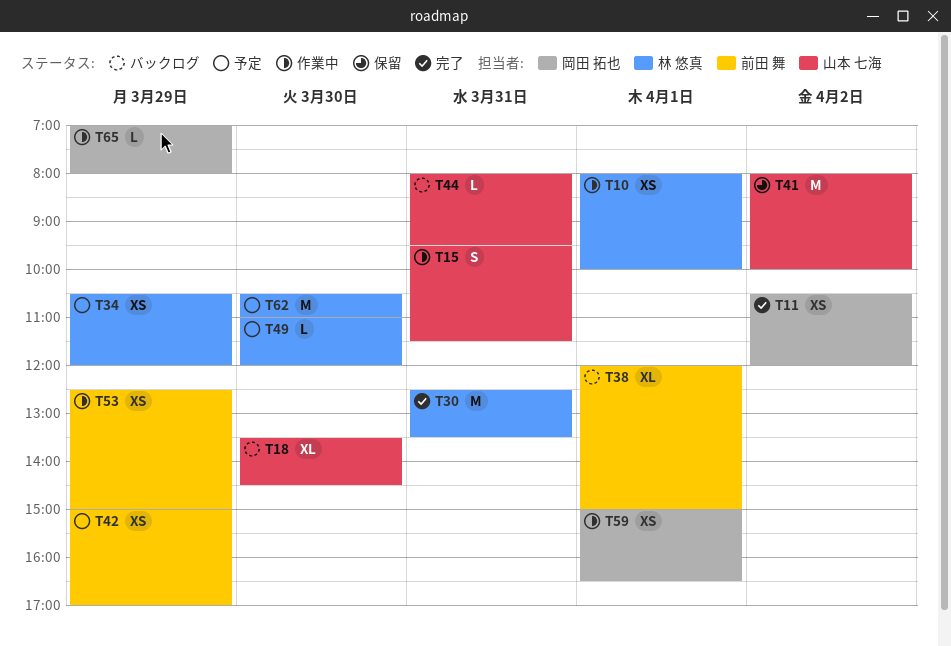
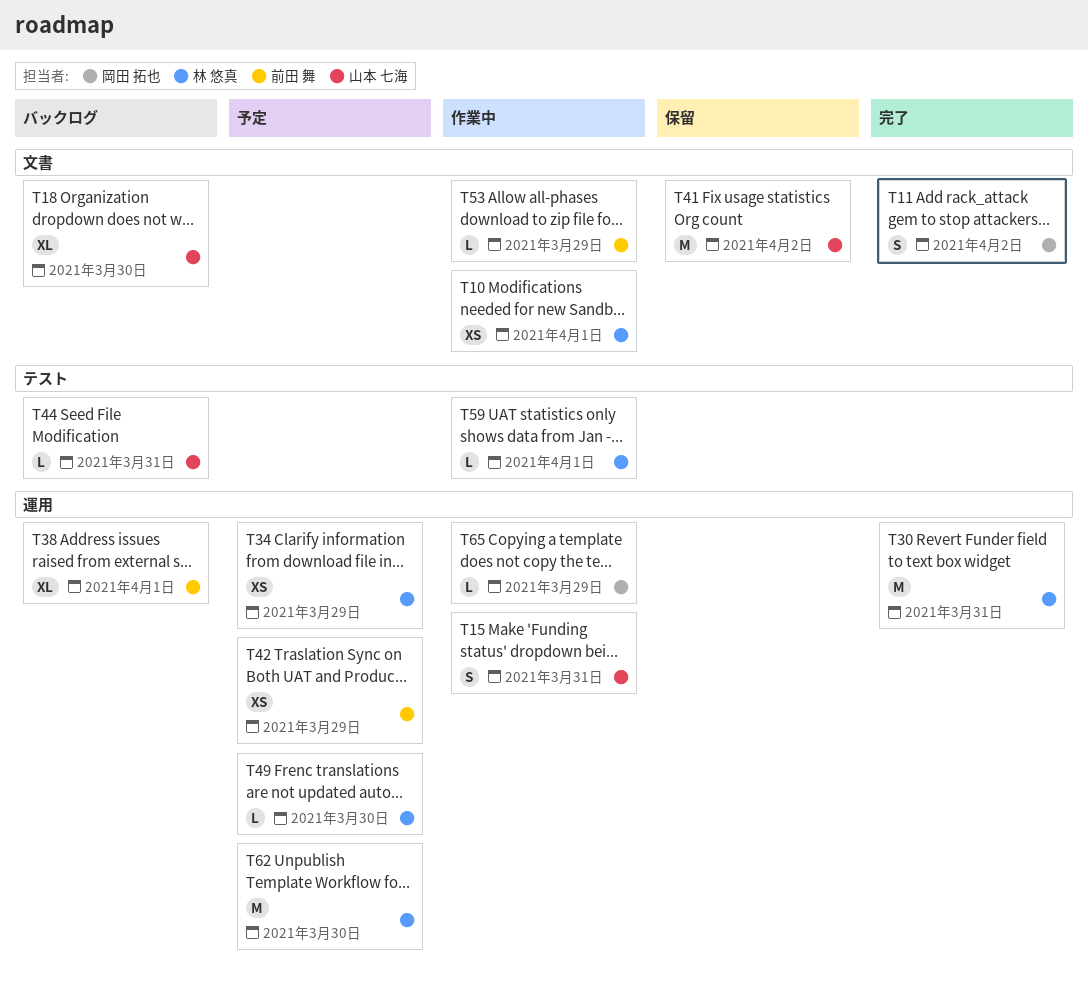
T11, estimate: XS -> S
T53, estimate: XS -> L
T59, owner: 岡田 拓也 -> 林 悠真
T59, estimate: XS -> L

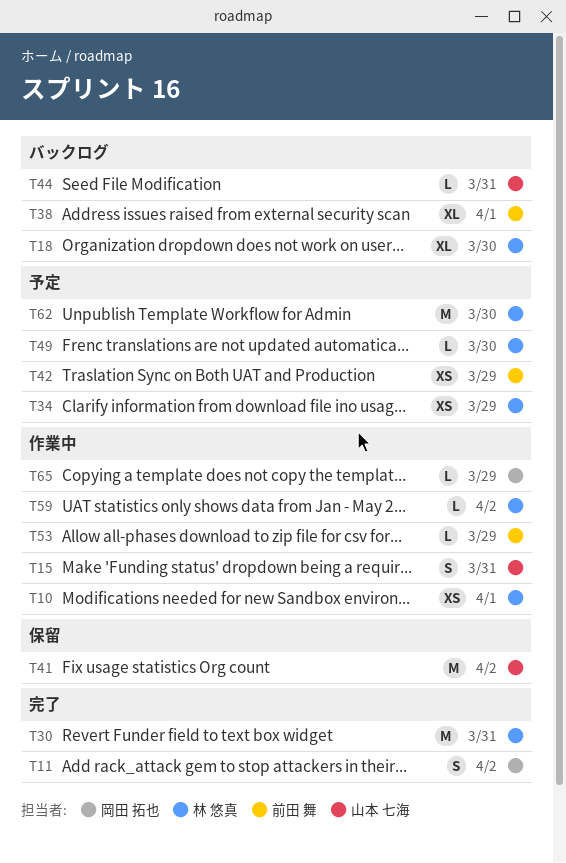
T18, owner: 山本 七海 -> 林 悠真
T59, day: Apr 1 -> Apr 2

